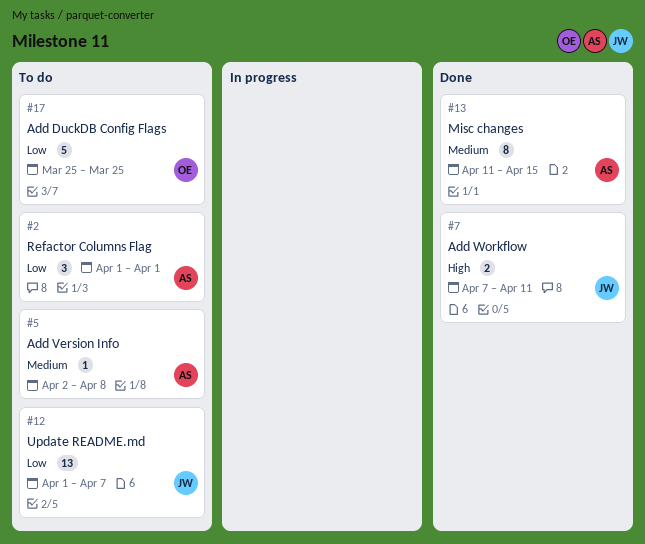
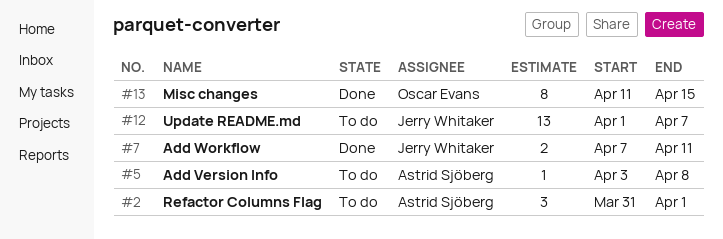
#2, start: Apr 1 -> Mar 31
#5, start: Apr 2 -> Apr 3
#13, owner: Astrid Sjöberg -> Oscar Evans
#17: present -> none

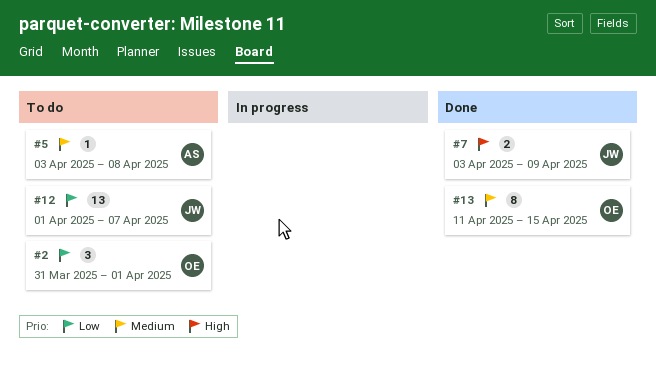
#2, owner: Astrid Sjöberg -> Oscar Evans
#7, start: Apr 7 -> Apr 3
#7, due: Apr 11 -> Apr 9

